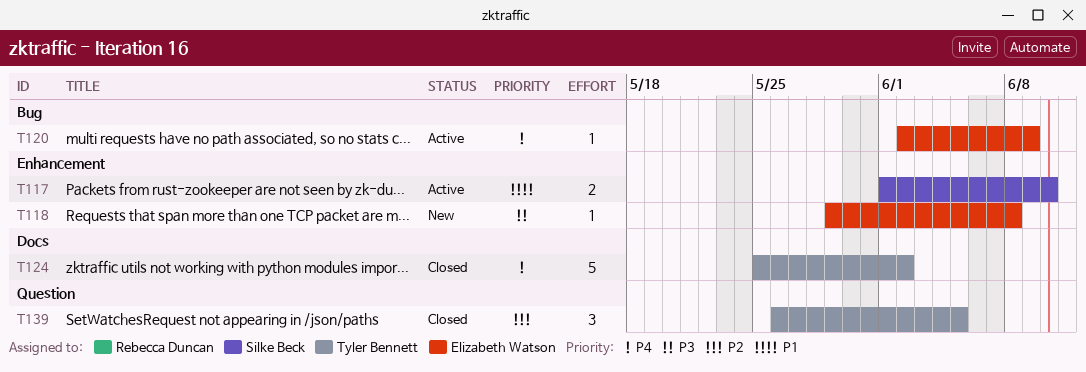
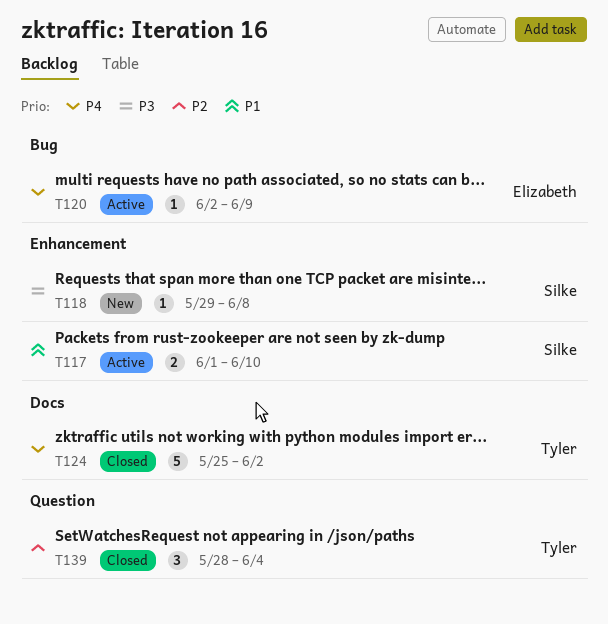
T118, owner: Elizabeth Watson -> Silke Beck
T139, start: May 26 -> May 28
T139, due: Jun 5 -> Jun 4

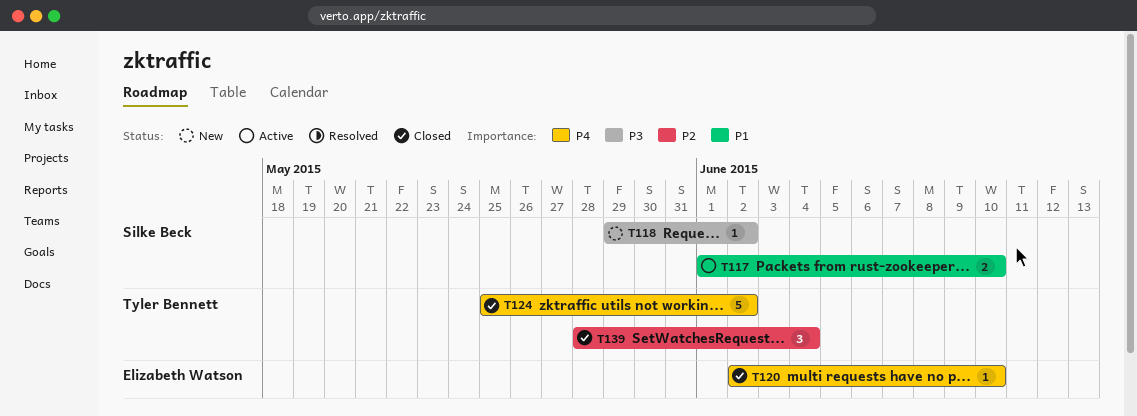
T118, due: Jun 8 -> Jun 2
T120, status: Active -> Closed
T120, due: Jun 9 -> Jun 10

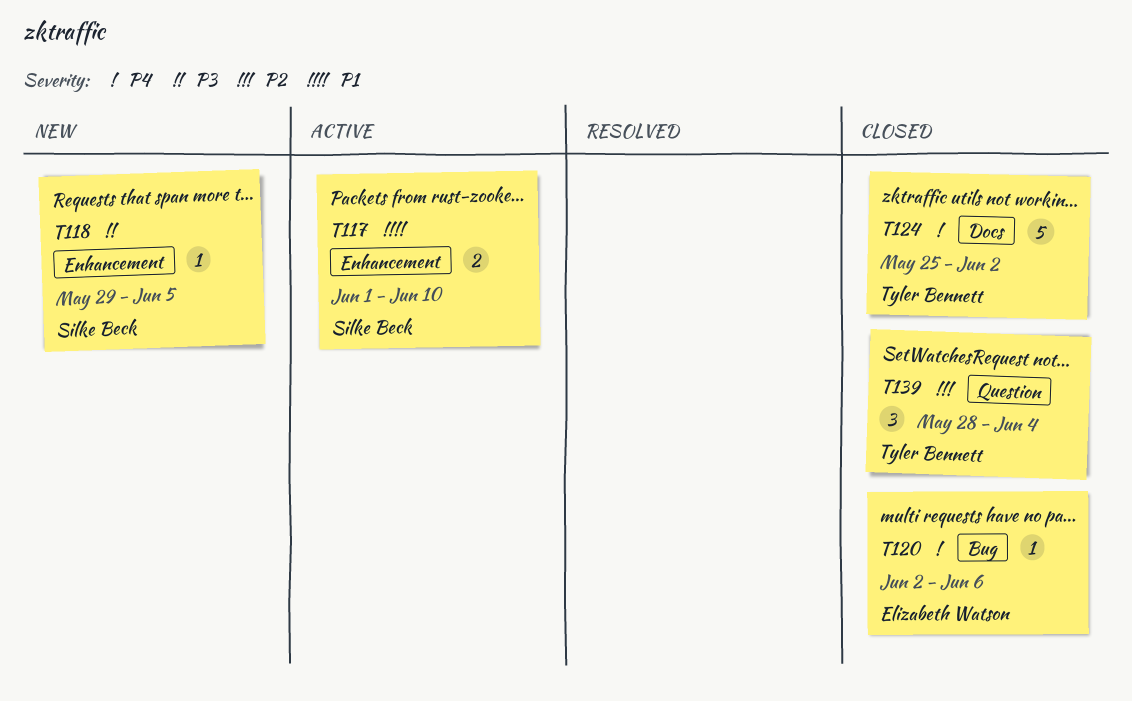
T118, due: Jun 2 -> Jun 5
T120, due: Jun 10 -> Jun 6

